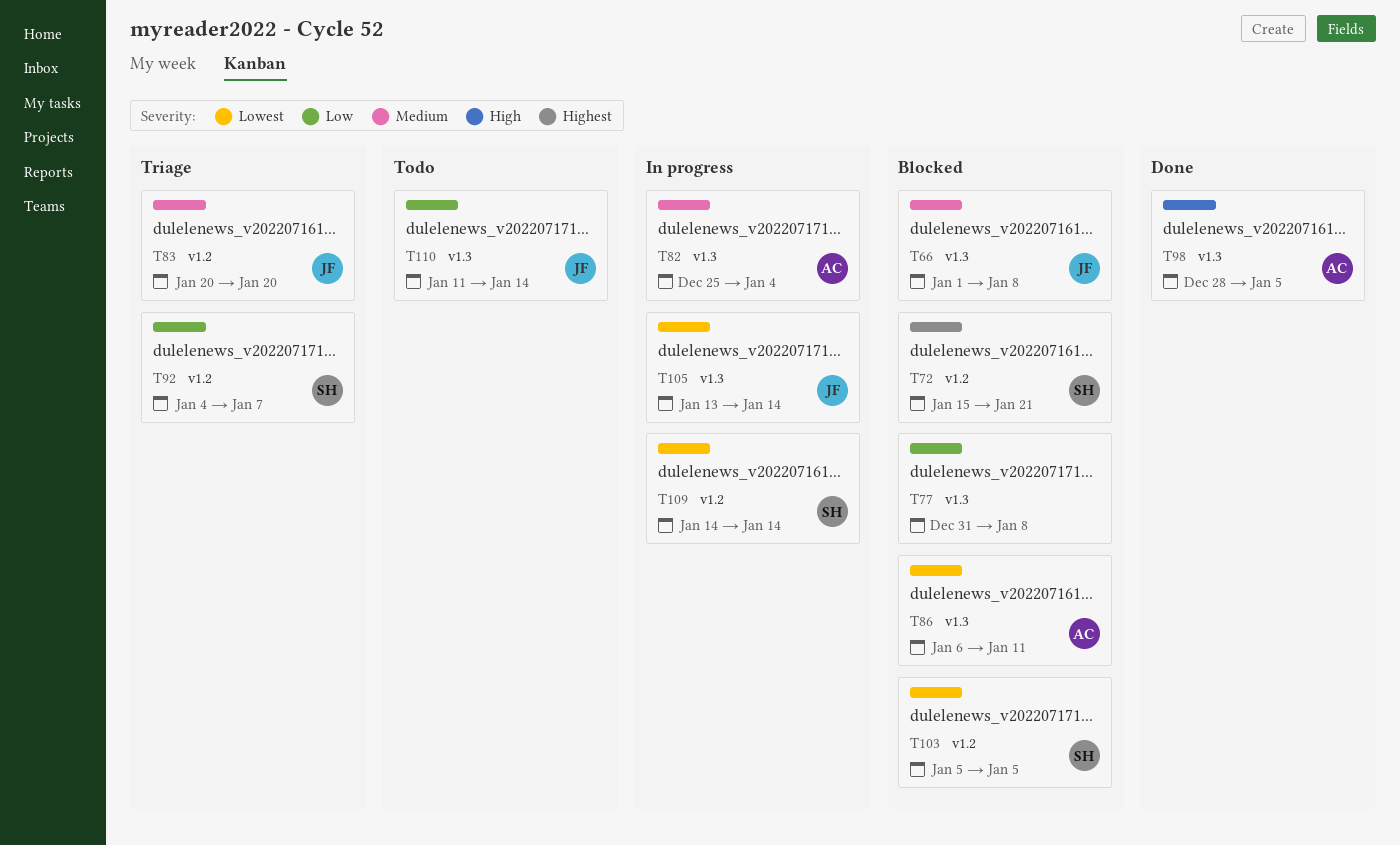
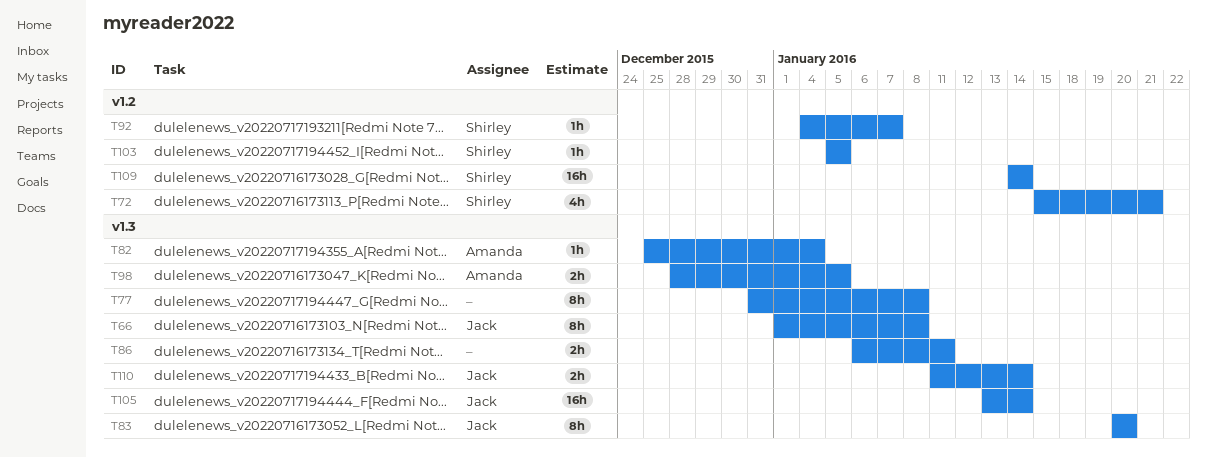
T83, label: v1.2 -> v1.3
T86, owner: Amanda -> none

